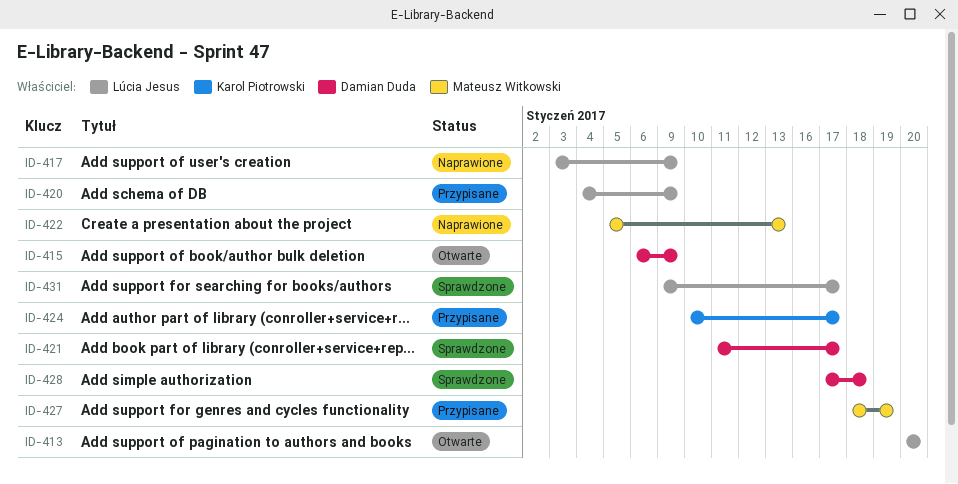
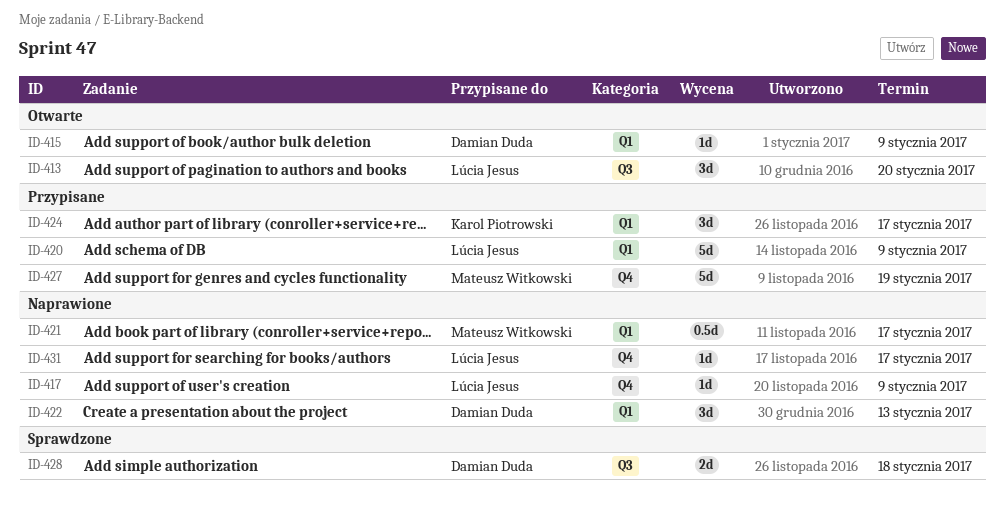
ID-421, status: Sprawdzone -> Naprawione
ID-421, owner: Damian Duda -> Mateusz Witkowski
ID-422, owner: Mateusz Witkowski -> Damian Duda
ID-431, status: Sprawdzone -> Naprawione

